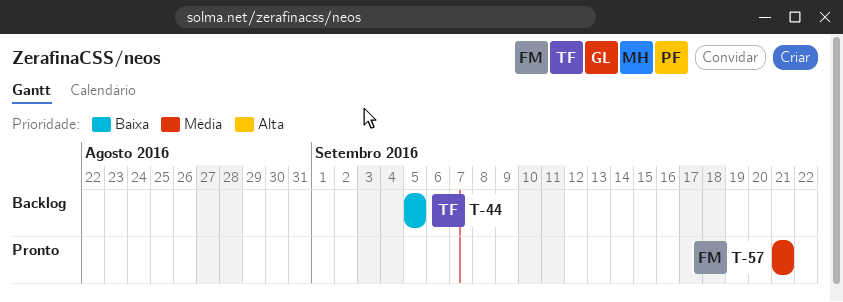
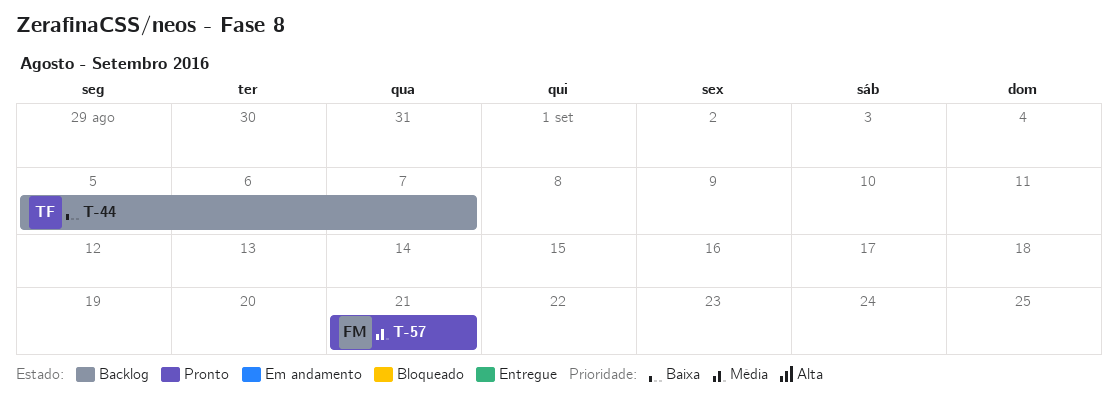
T-44, due: Sep 5 -> Sep 7

